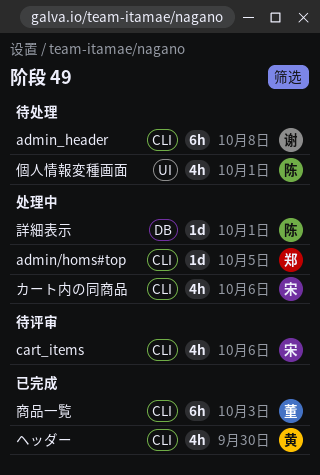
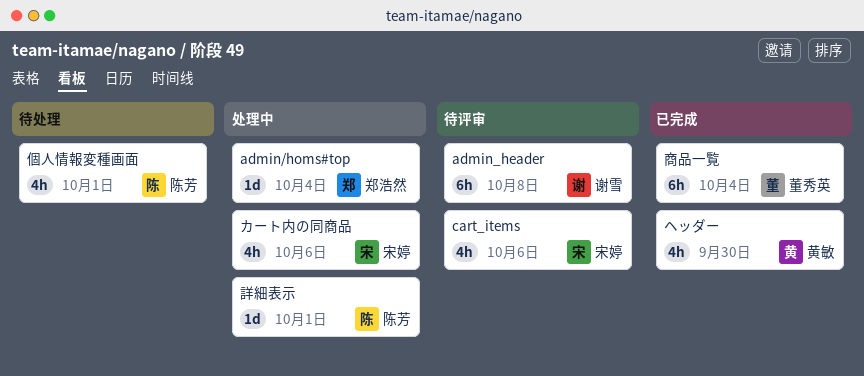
admin/homs#top, due: Oct 5 -> Oct 4
admin_header, status: 待处理 -> 待评审
商品一覧, due: Oct 3 -> Oct 4

